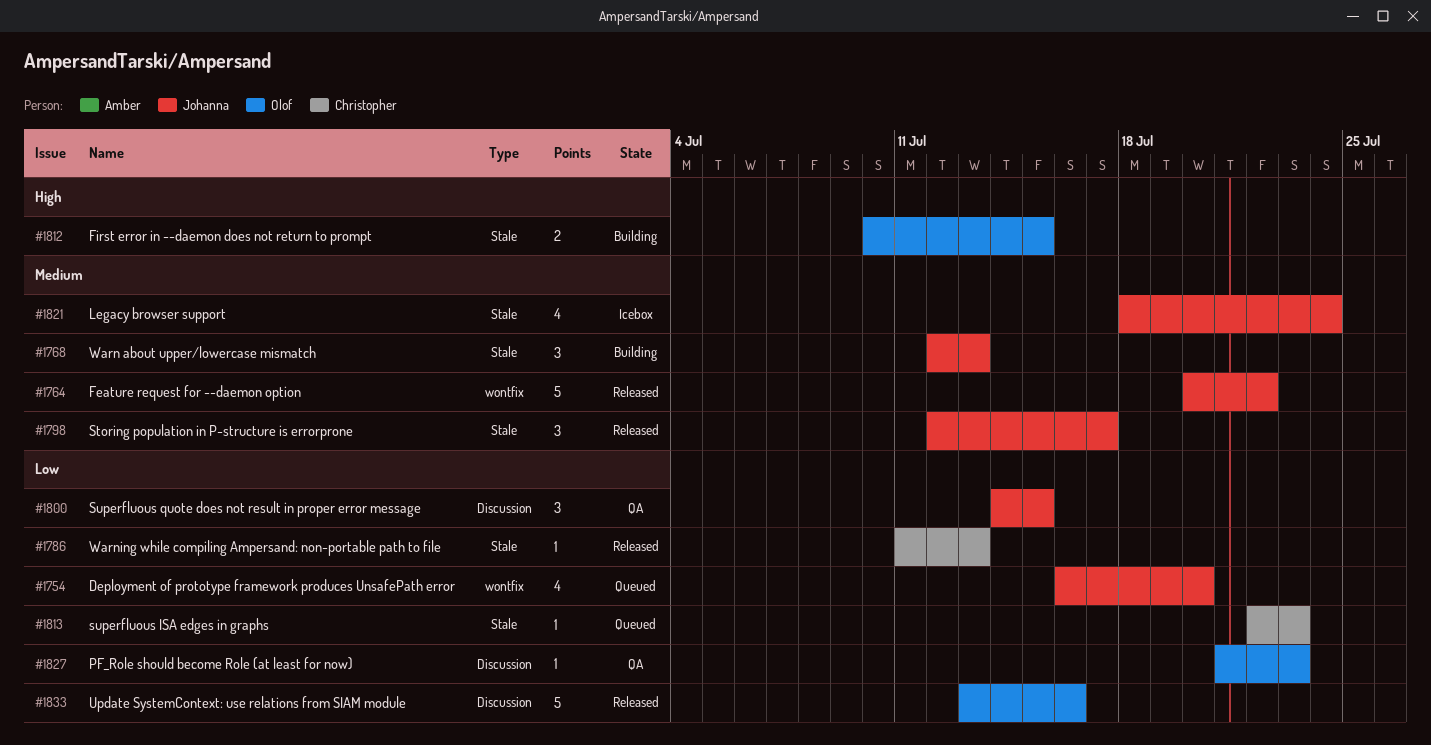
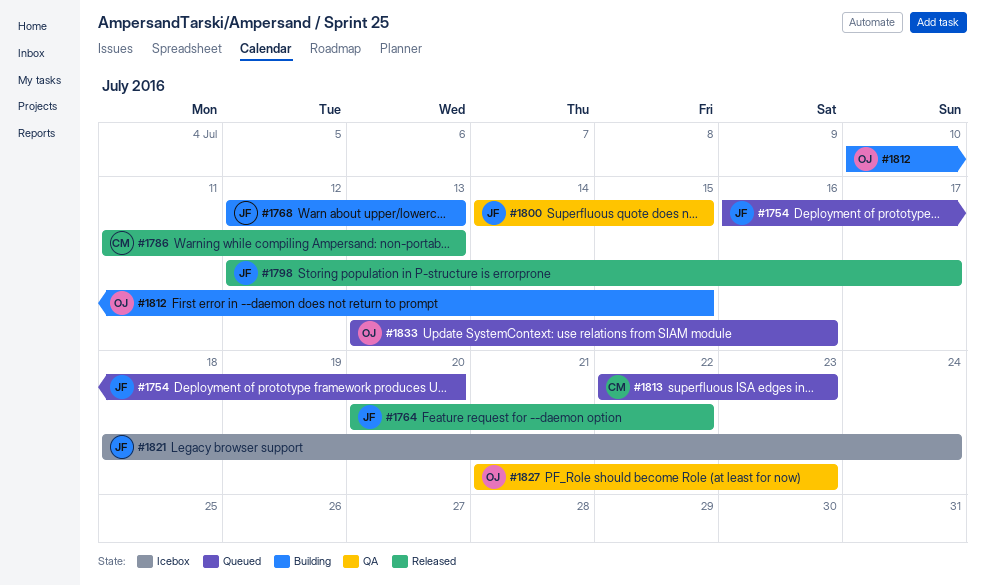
#1833, status: Released -> Queued

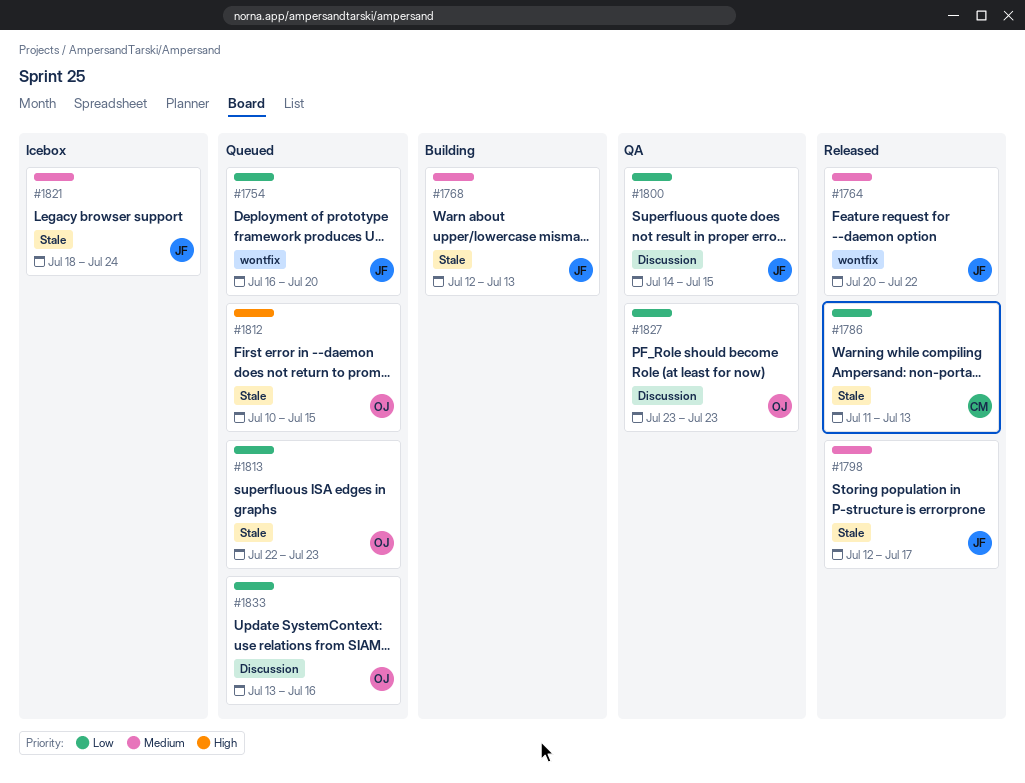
#1812, status: Building -> Queued
#1813, owner: CM -> OJ
#1827, start: Jul 21 -> Jul 23

